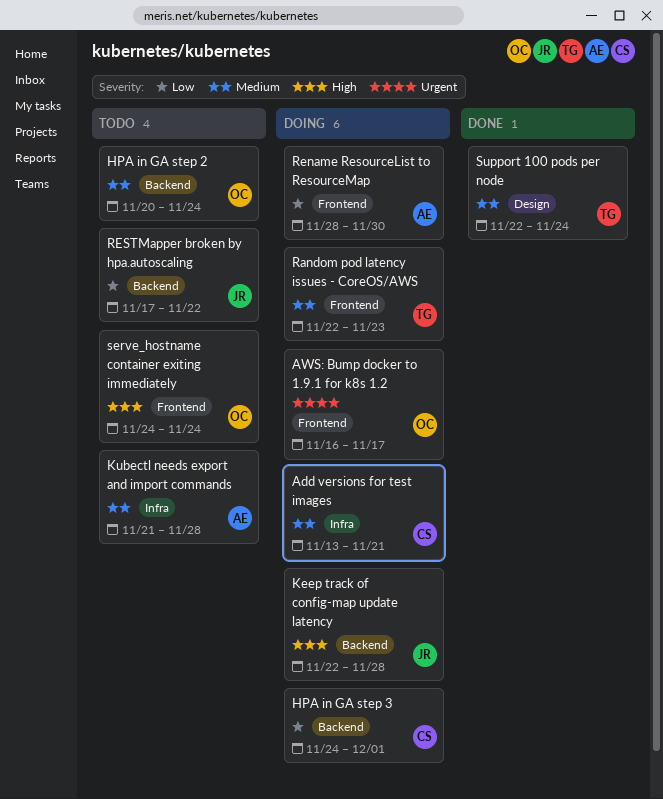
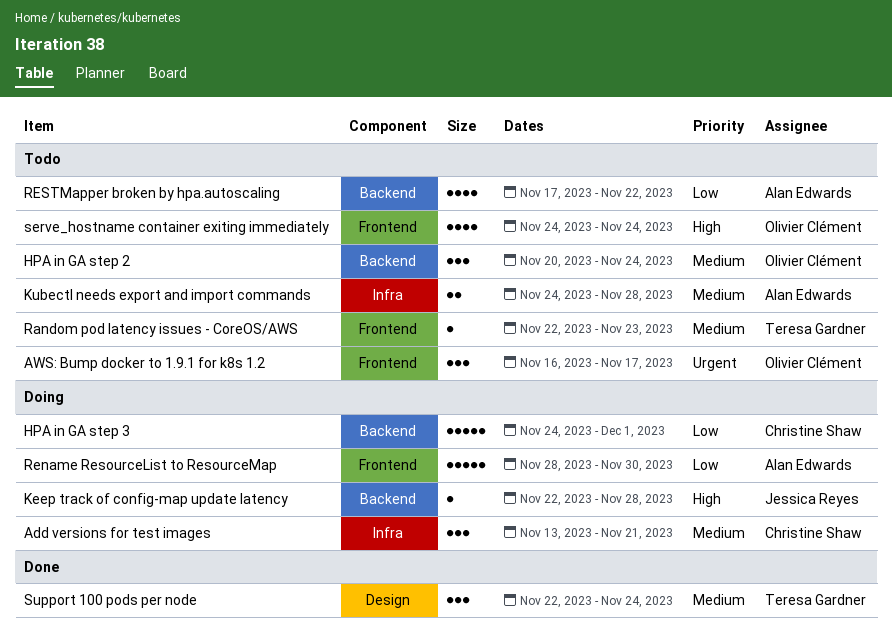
AWS: Bump docker to 1.9.1 for k8s 1.2, status: Doing -> Todo
Kubectl needs export and import commands, start: Nov 21 -> Nov 24
Random pod latency issues - CoreOS/AWS, status: Doing -> Todo
RESTMapper broken by hpa.autoscaling, owner: Jessica Reyes -> Alan Edwards

